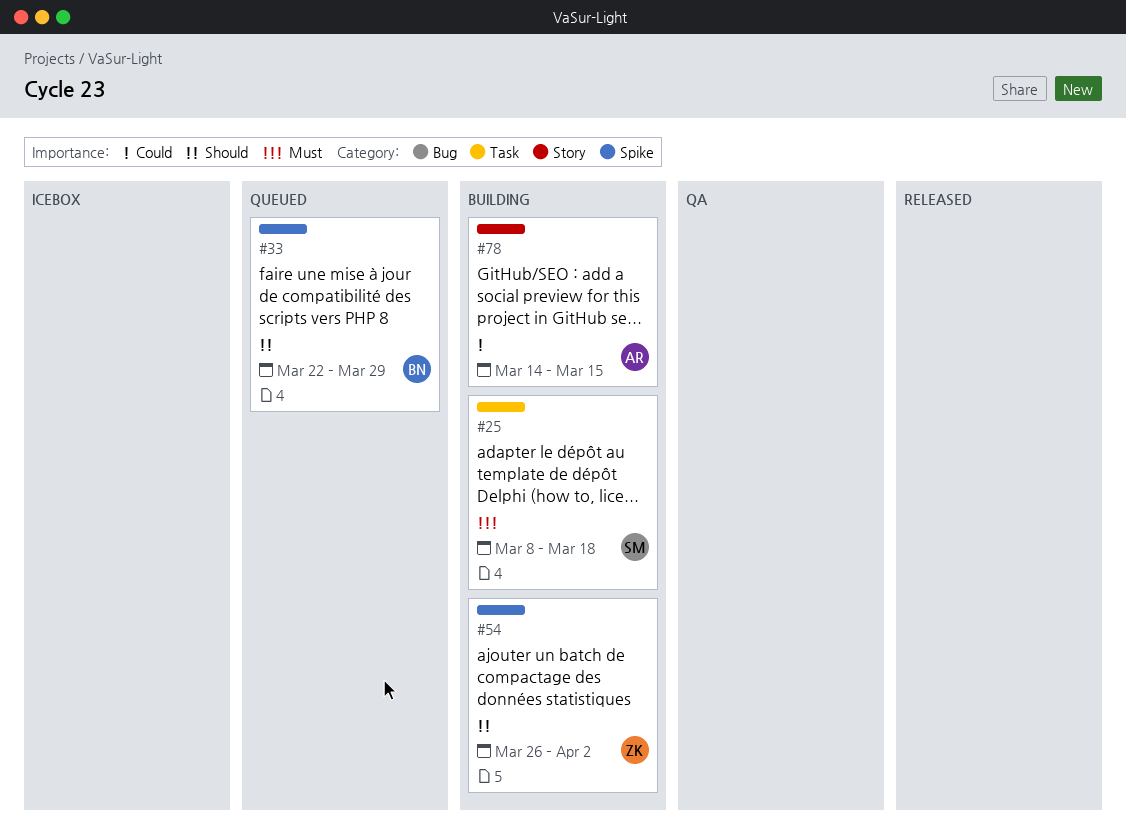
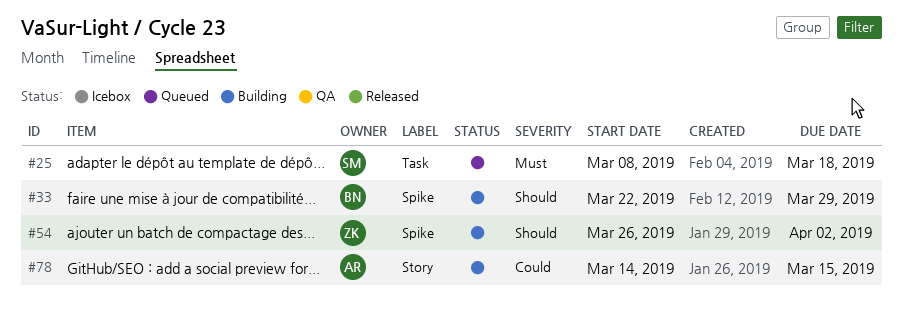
#25, status: Building -> Queued
#33, status: Queued -> Building

